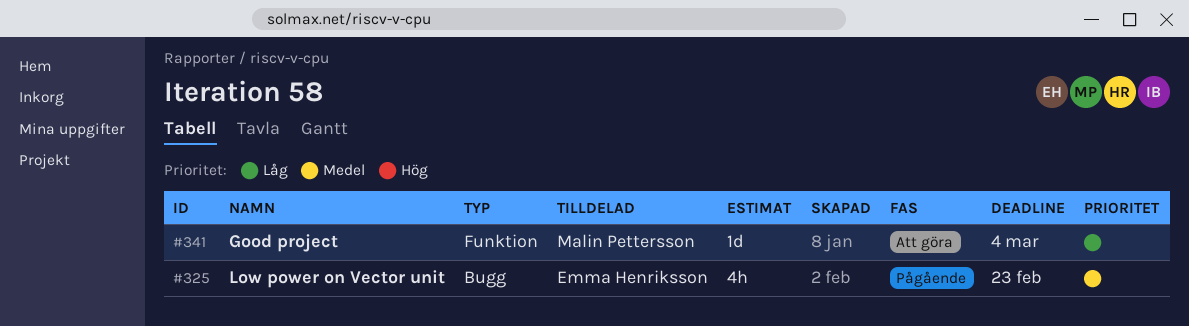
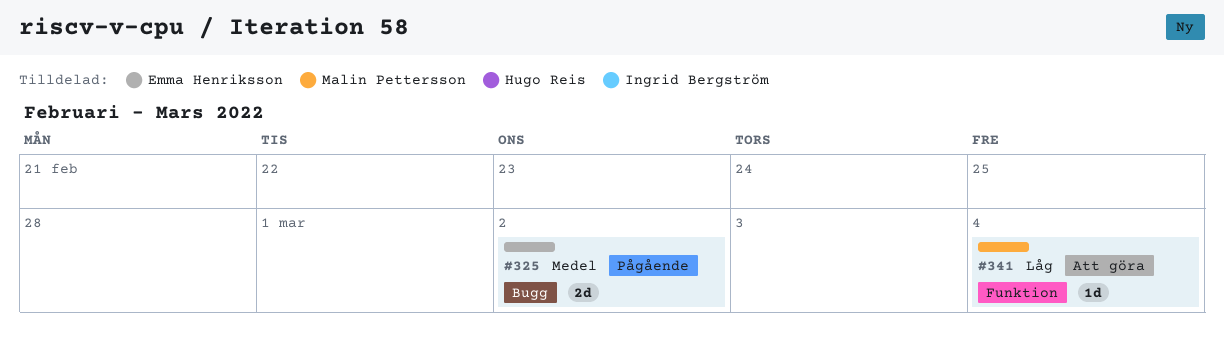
#325, estimate: 4h -> 2d
#325, due: Feb 23 -> Mar 2

